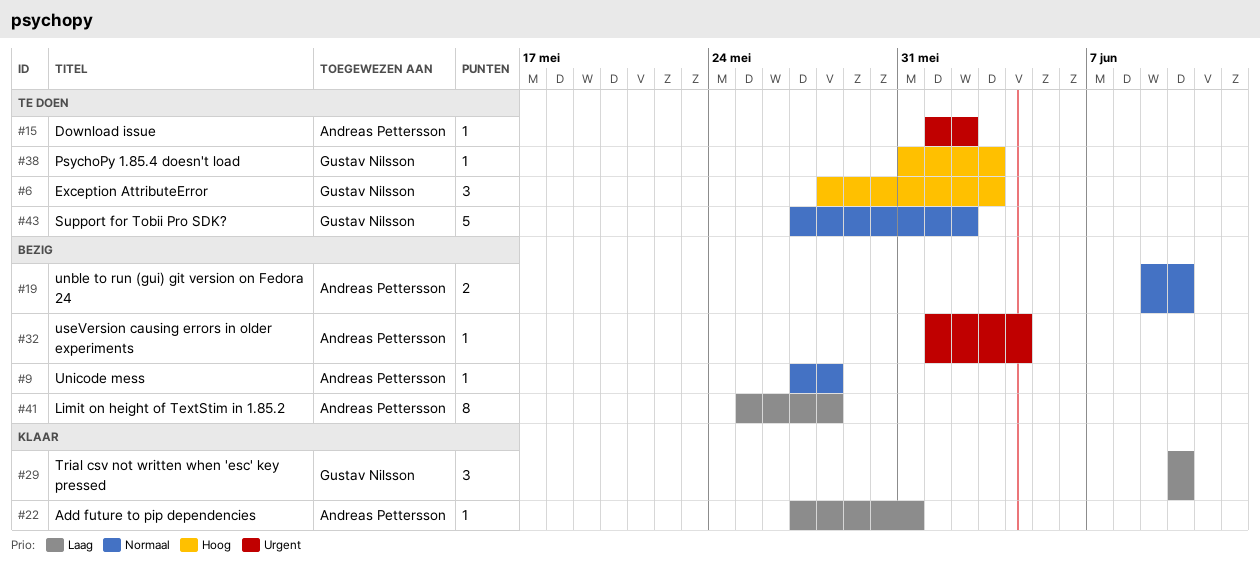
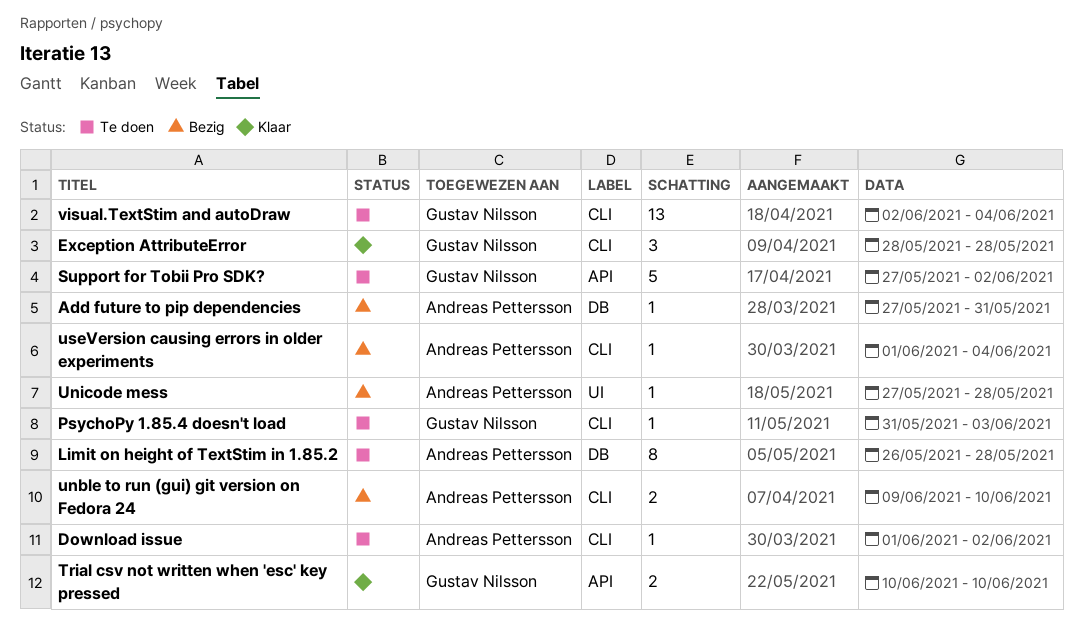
Add future to pip dependencies, status: Klaar -> Bezig
Exception AttributeError, status: Te doen -> Klaar
Exception AttributeError, due: Jun 3 -> May 28
Limit on height of TextStim in 1.85.2, status: Bezig -> Te doen
Limit on height of TextStim in 1.85.2, start: May 25 -> May 26
Trial csv not written when 'esc' key pressed, estimate: 3 -> 2
visual.TextStim and autoDraw: none -> present

